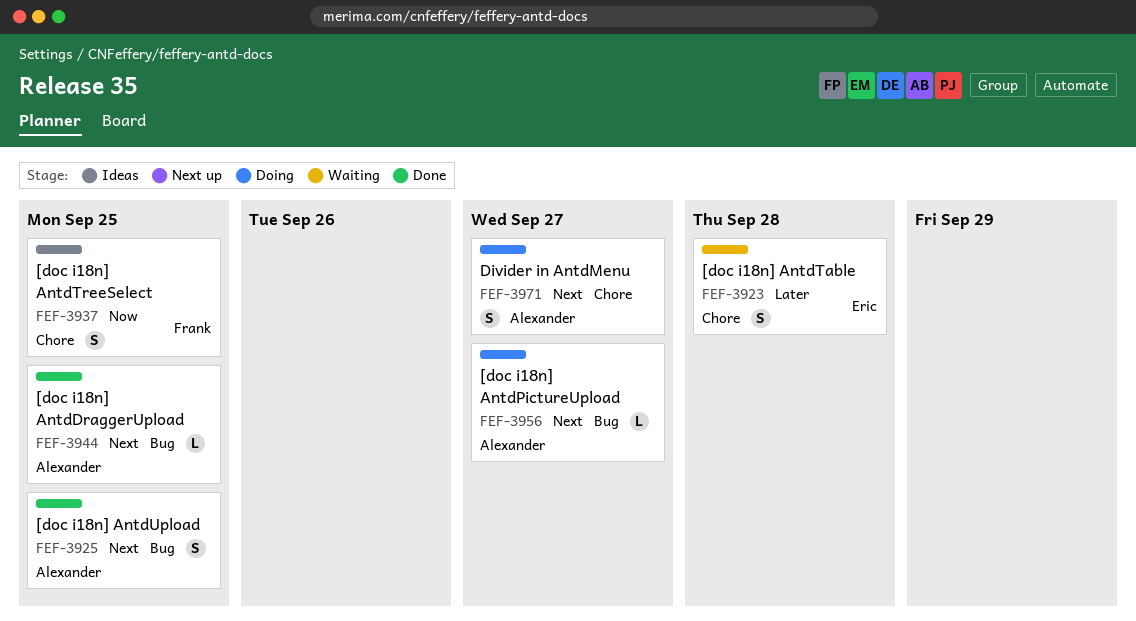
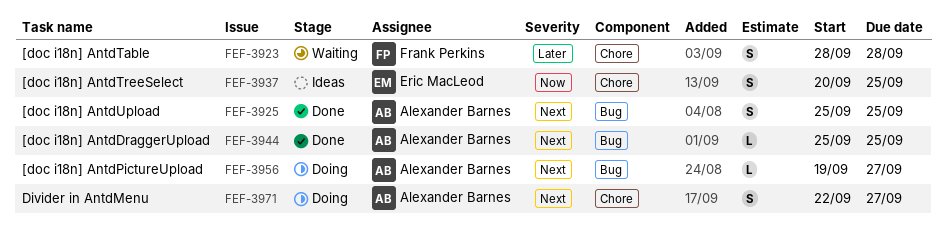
FEF-3923, owner: Eric MacLeod -> Frank Perkins
FEF-3937, owner: Frank Perkins -> Eric MacLeod

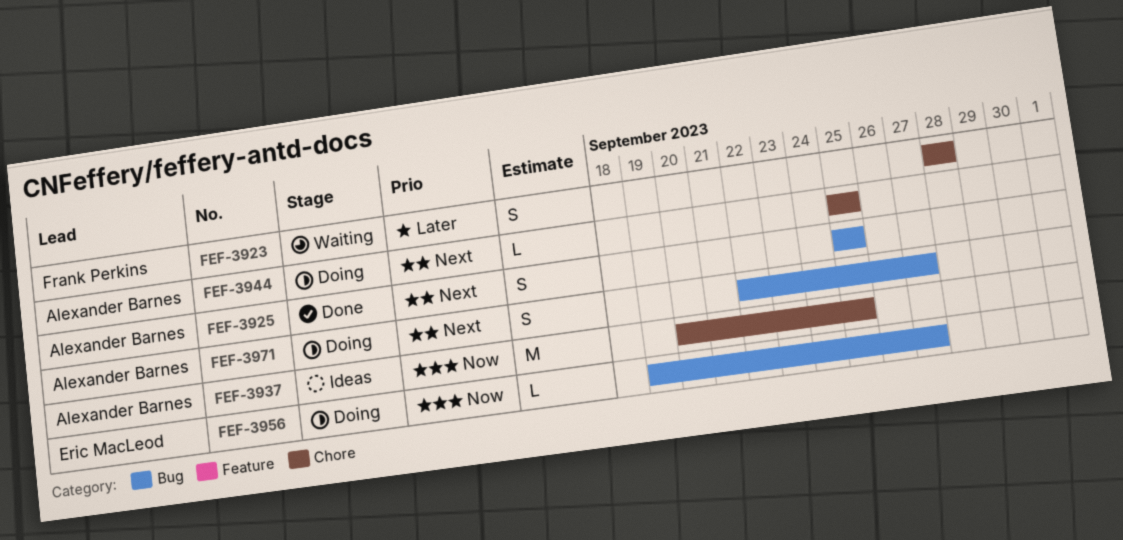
FEF-3937, owner: Eric MacLeod -> Alexander Barnes
FEF-3937, estimate: S -> M
FEF-3944, status: Done -> Doing
FEF-3944, label: Bug -> Chore
FEF-3956, owner: Alexander Barnes -> Eric MacLeod
FEF-3956, priority: Next -> Now
FEF-3971, label: Chore -> Bug

